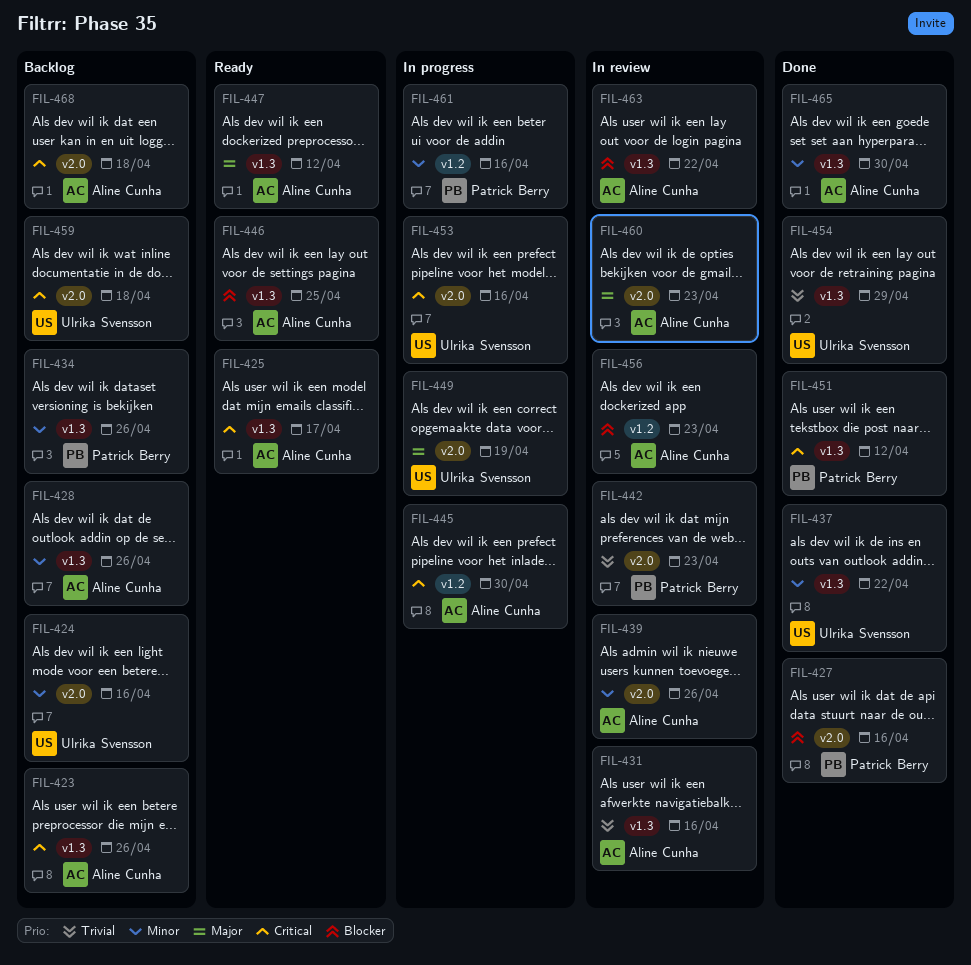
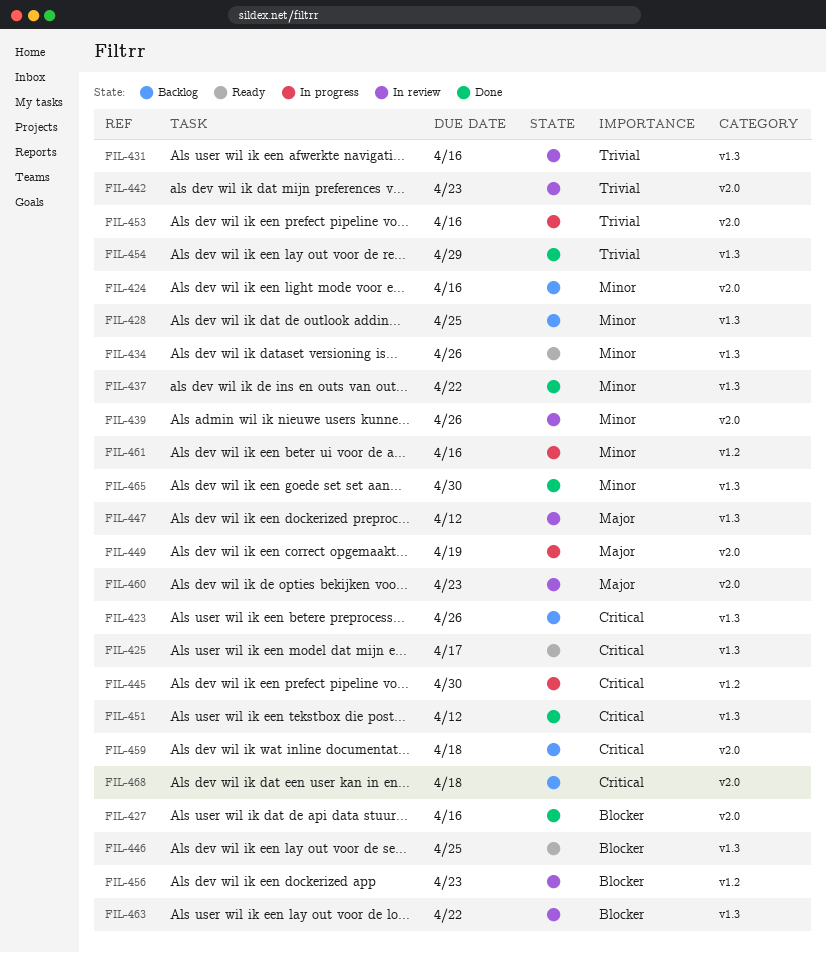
FIL-428, due: Apr 26 -> Apr 25
FIL-434, status: Backlog -> Ready
FIL-447, status: Ready -> In review
FIL-453, priority: Critical -> Trivial

